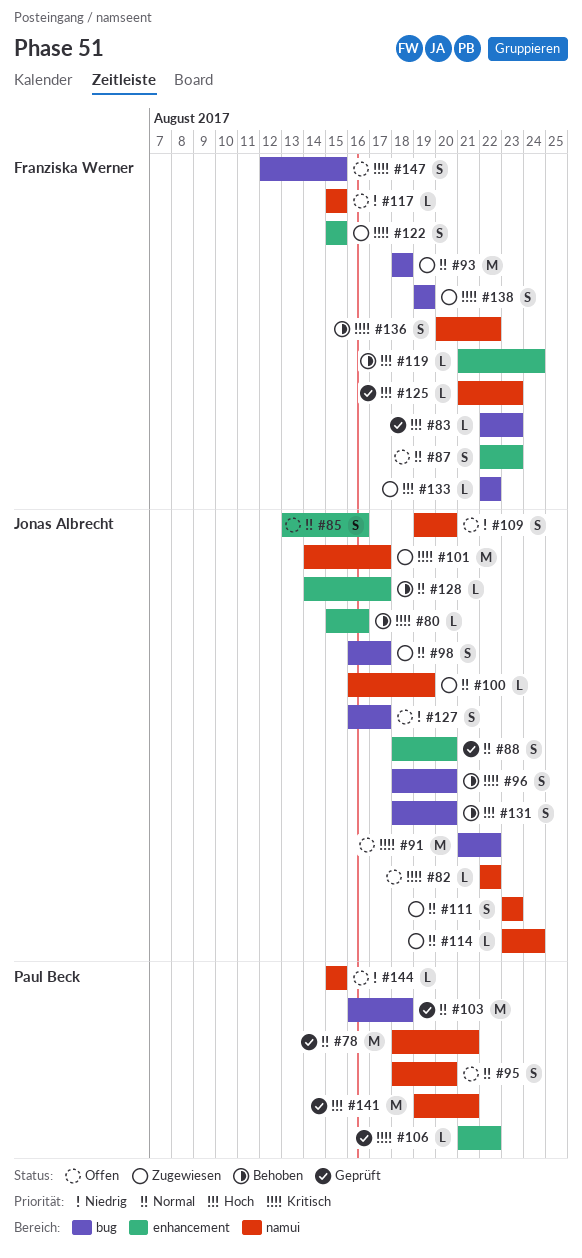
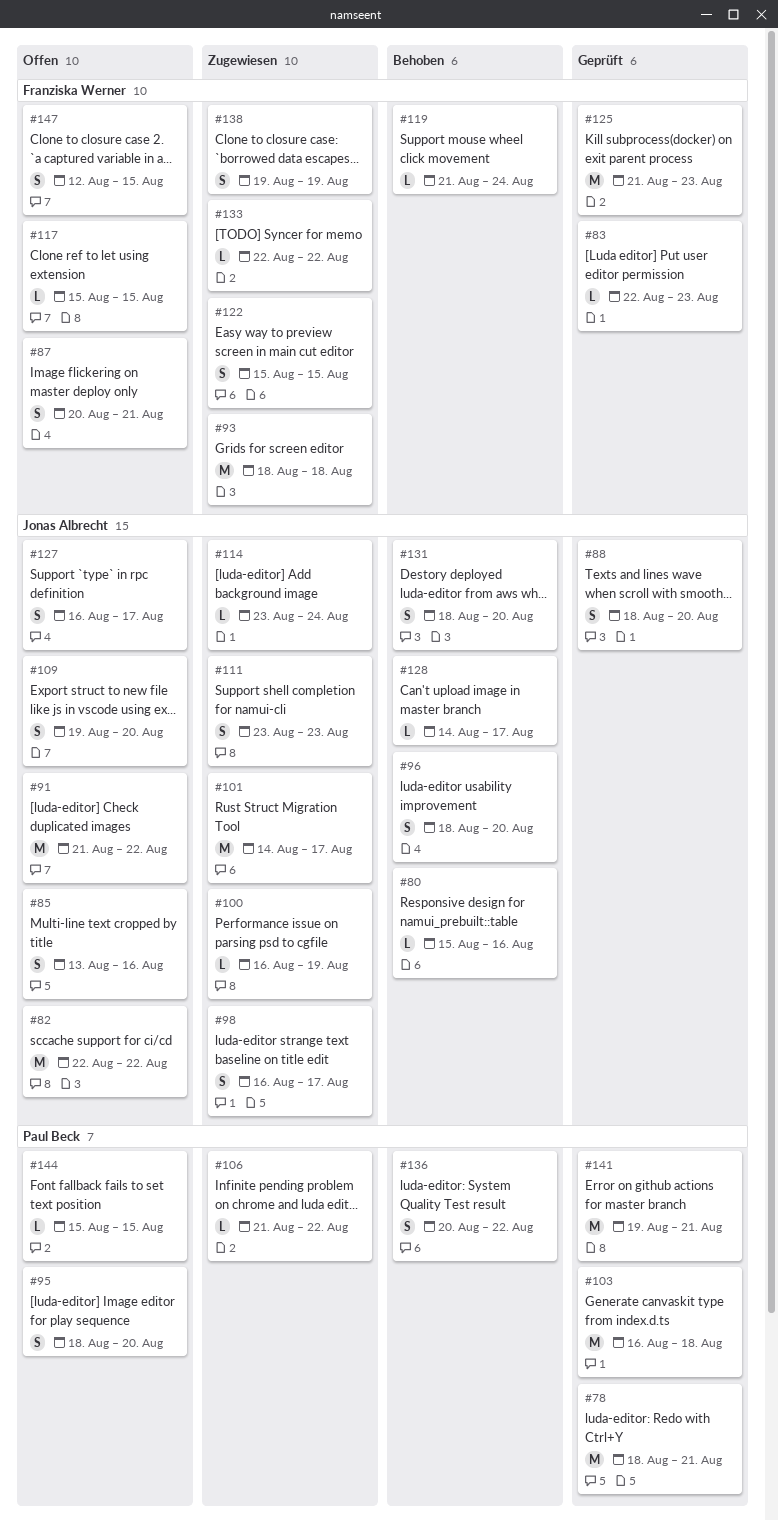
#82, estimate: L -> M
#87, start: Aug 22 -> Aug 20
#87, due: Aug 23 -> Aug 21
#106, status: Geprüft -> Zugewiesen
#125, estimate: L -> M
#136, owner: Franziska Werner -> Paul Beck

